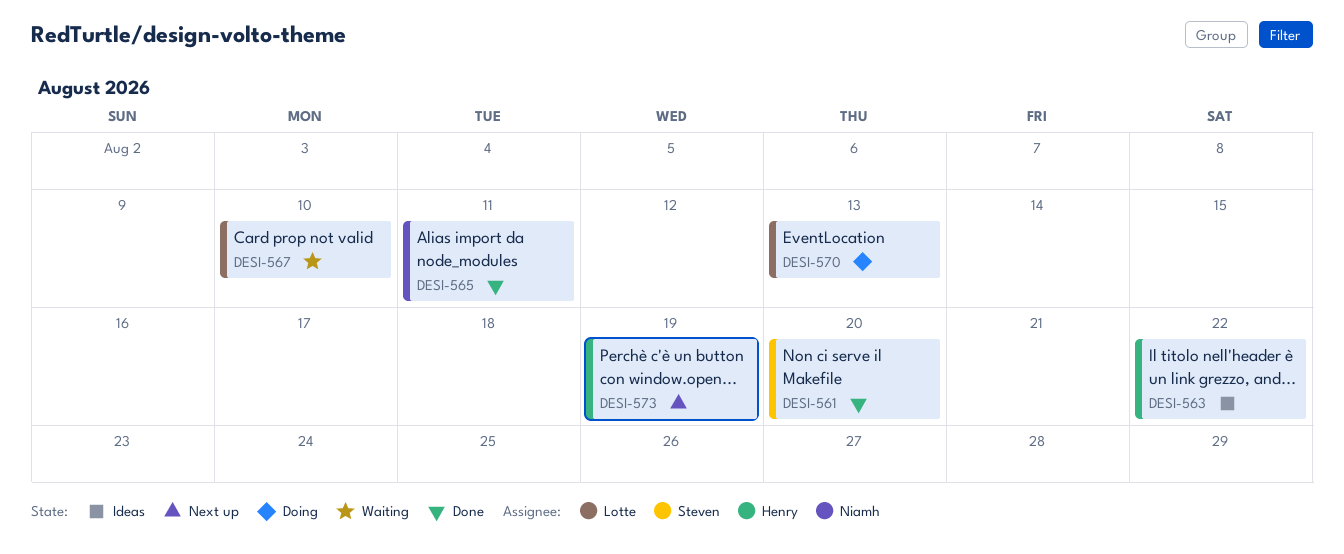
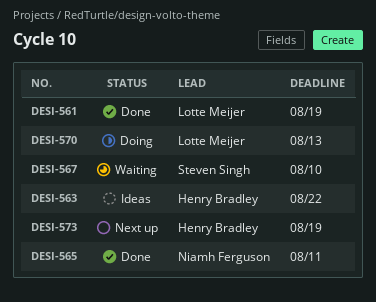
DESI-561, owner: Steven Singh -> Lotte Meijer
DESI-561, due: Aug 20 -> Aug 19
DESI-567, owner: Lotte Meijer -> Steven Singh

